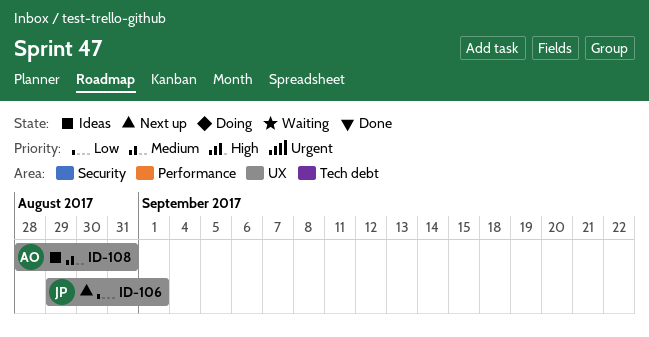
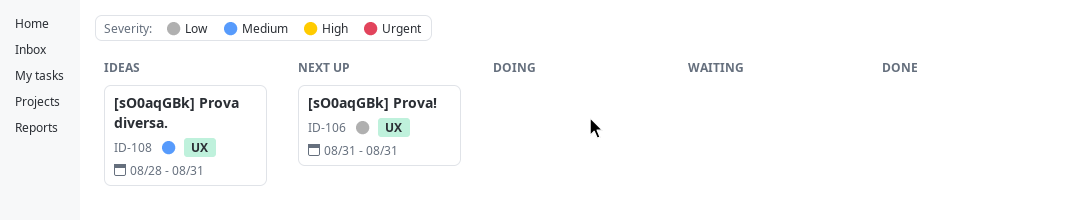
ID-106, start: Aug 29 -> Aug 31
ID-106, due: Sep 1 -> Aug 31

